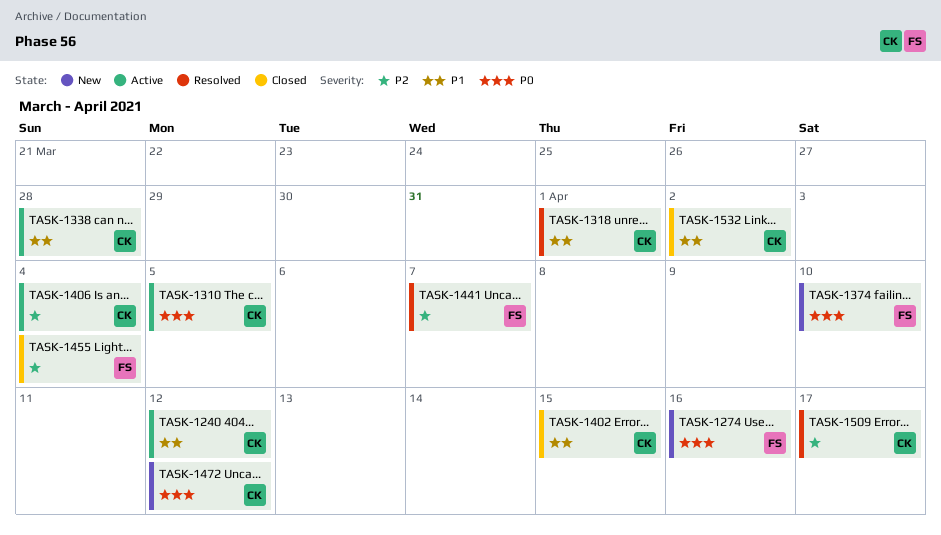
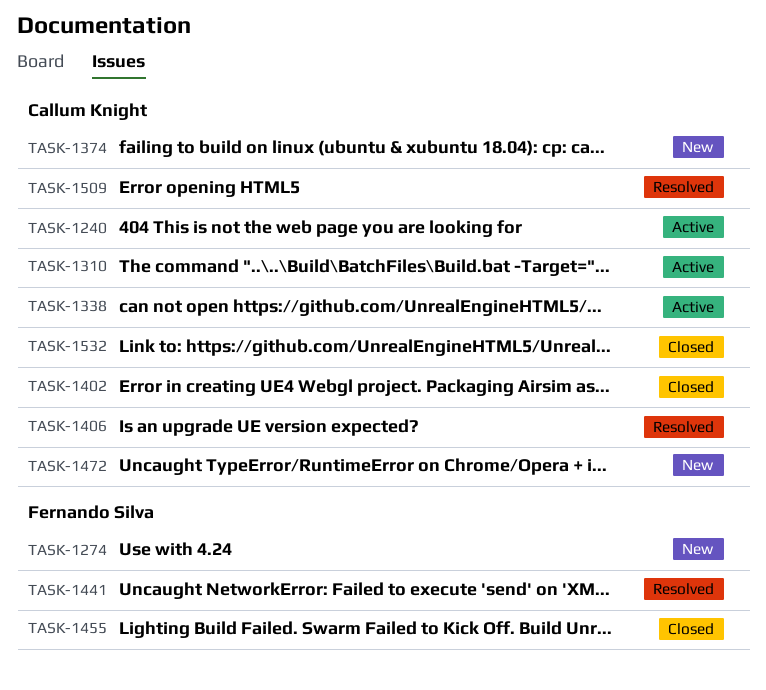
TASK-1318: present -> none
TASK-1374, owner: Fernando Silva -> Callum Knight
TASK-1406, status: Active -> Resolved

